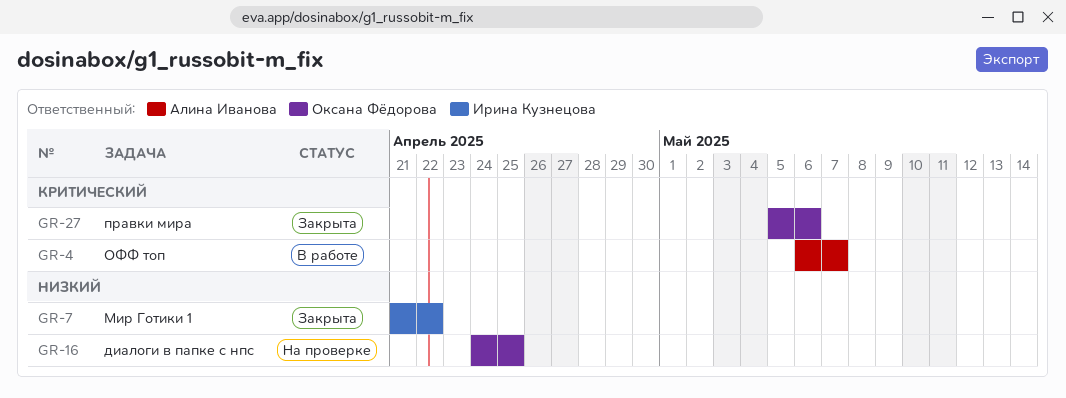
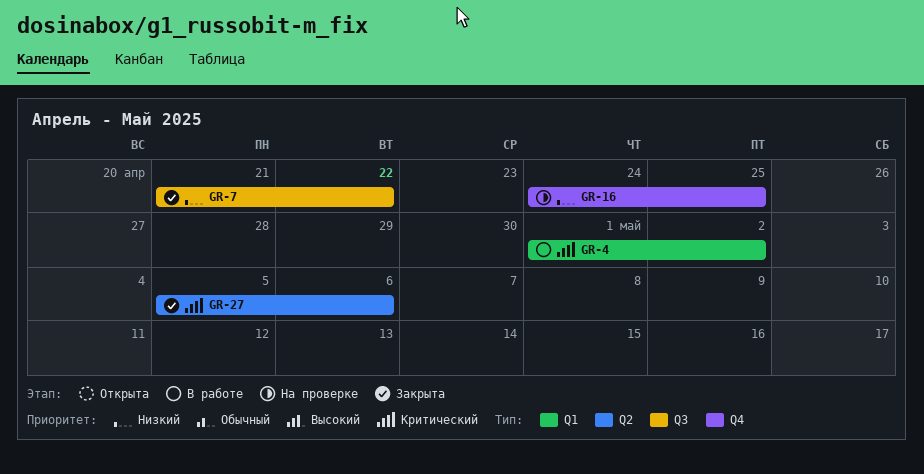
GR-4, start: May 6 -> May 1
GR-4, due: May 7 -> May 2

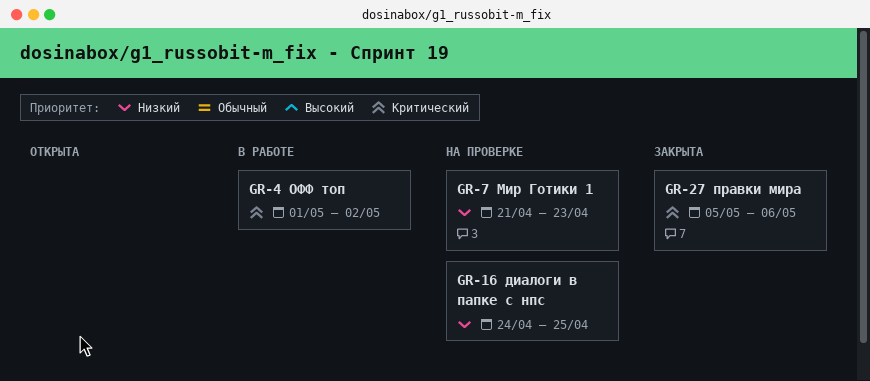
GR-7, status: Закрыта -> На проверке
GR-7, due: Apr 22 -> Apr 23

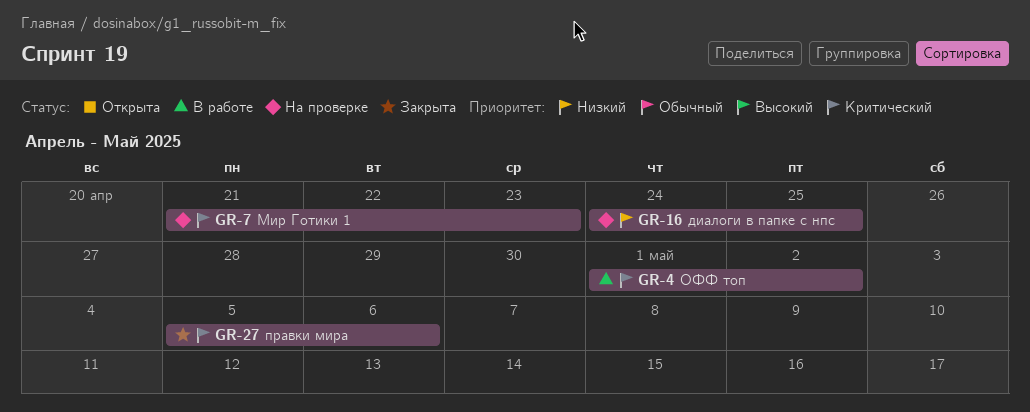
GR-7, priority: Низкий -> Критический

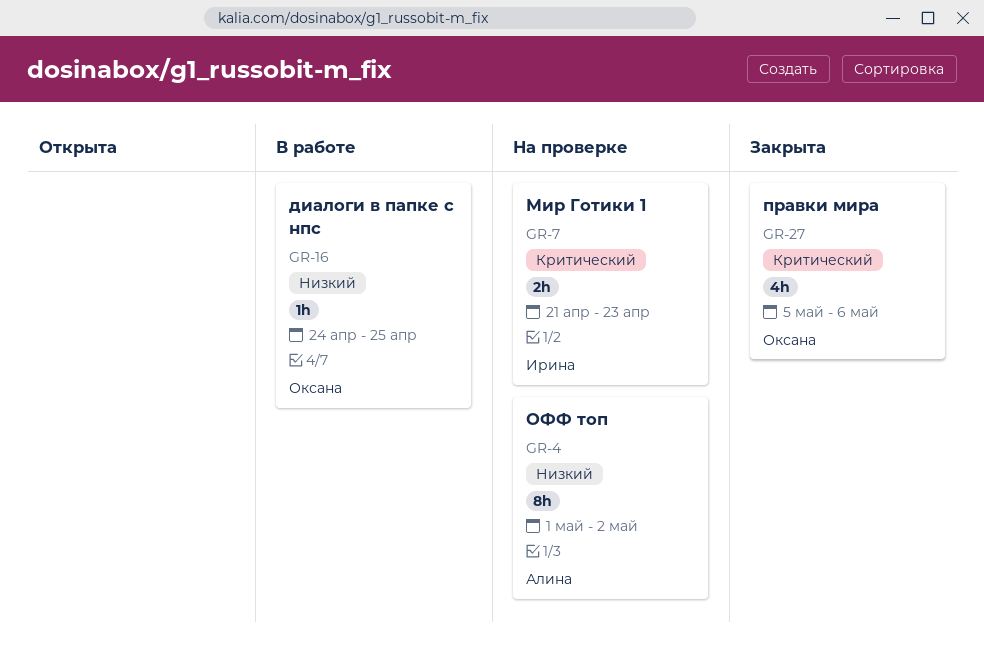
GR-4, status: В работе -> На проверке
GR-4, priority: Критический -> Низкий
GR-16, status: На проверке -> В работе

